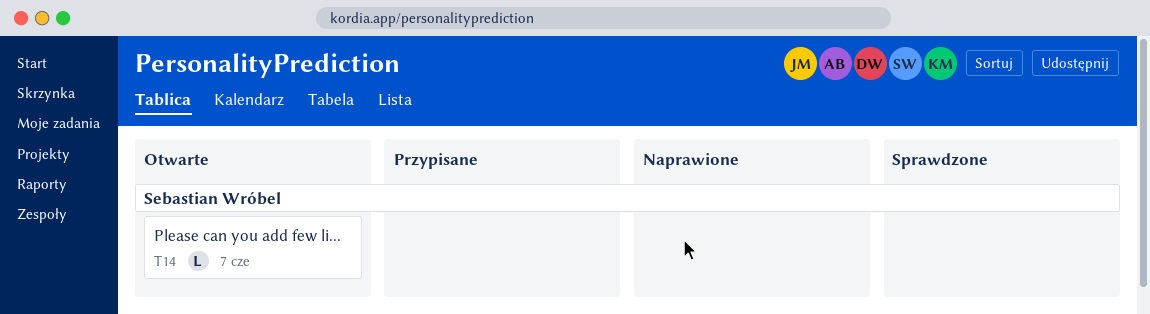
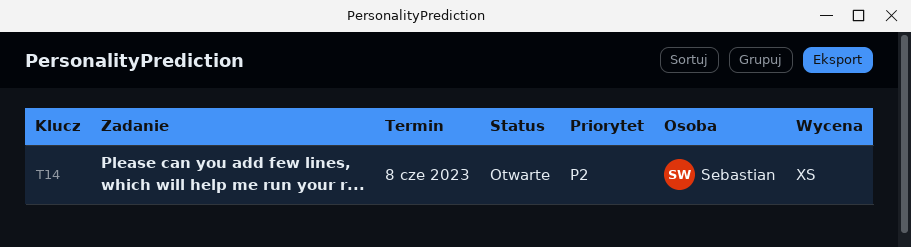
T14, estimate: L -> XS
T14, due: Jun 7 -> Jun 8

